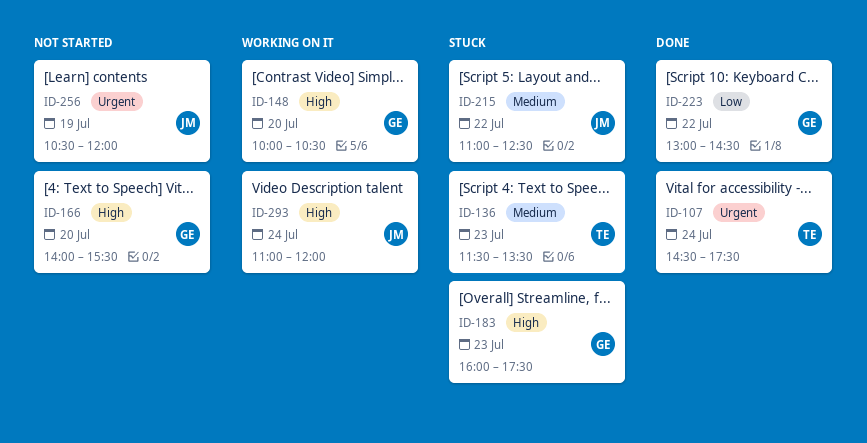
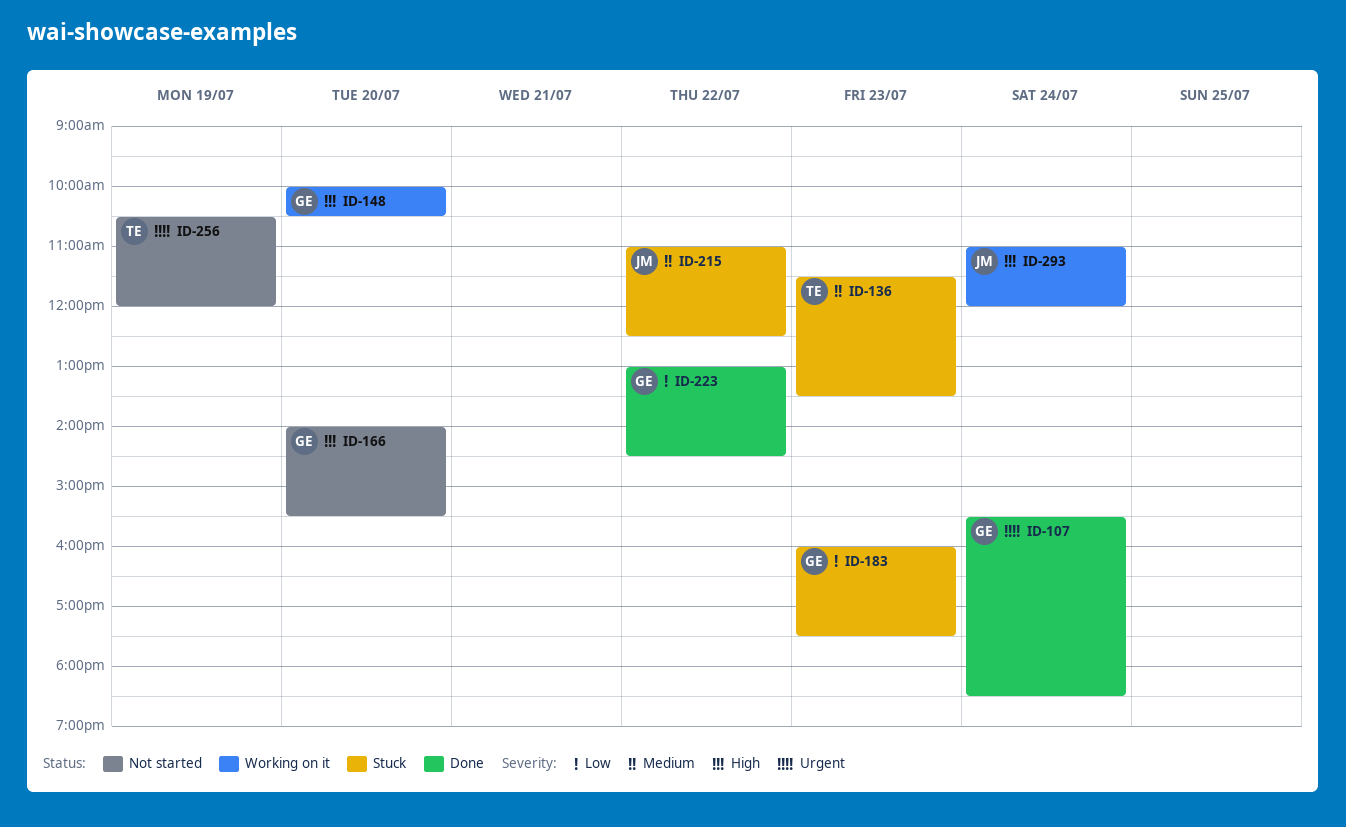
ID-107, owner: TE -> GE
ID-107, begins: 14:30 -> 15:30
ID-107, ends: 17:30 -> 18:30
ID-183, priority: High -> Low
ID-256, owner: JM -> TE

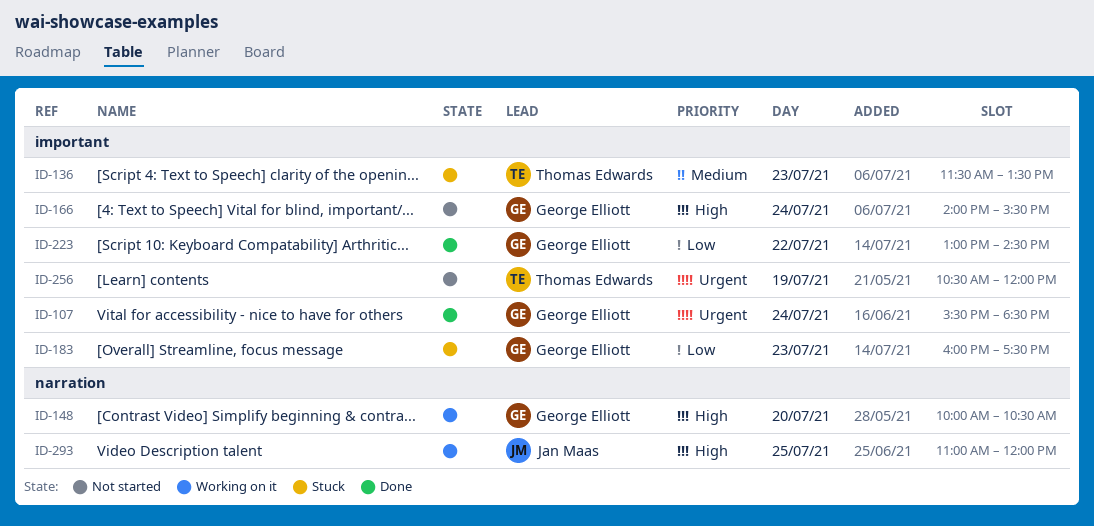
ID-166, day: Jul 20 -> Jul 24
ID-215: present -> none
ID-293, day: Jul 24 -> Jul 25

